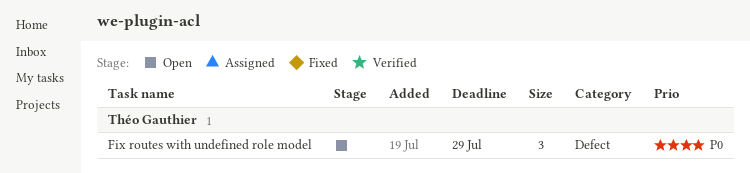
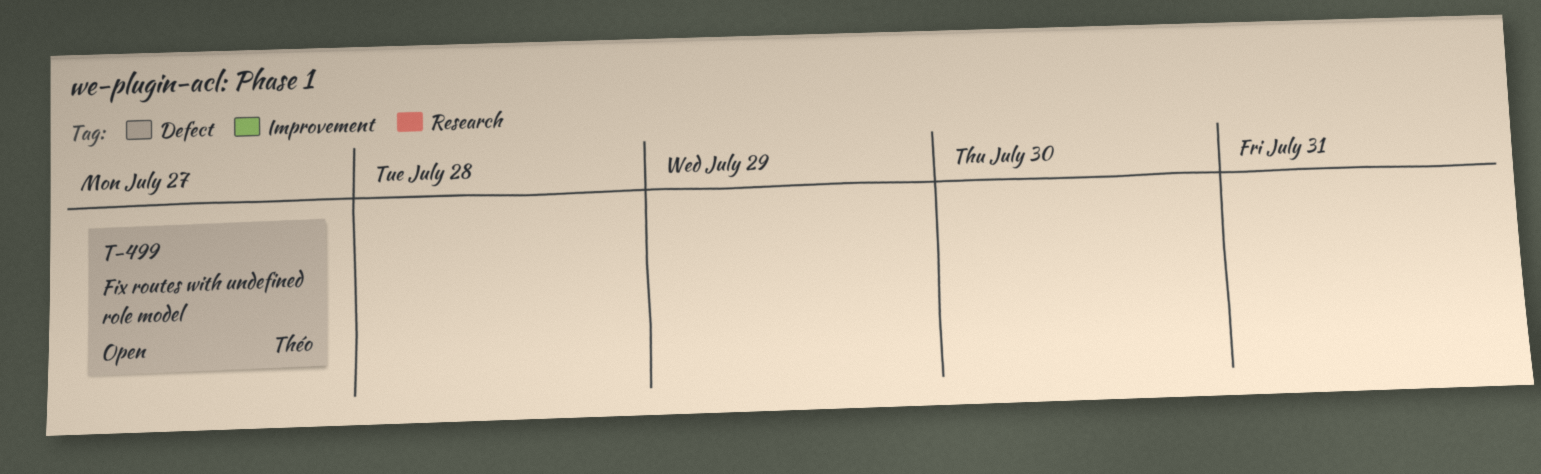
Fix routes with undefined role model, due: Jul 29 -> Jul 27

